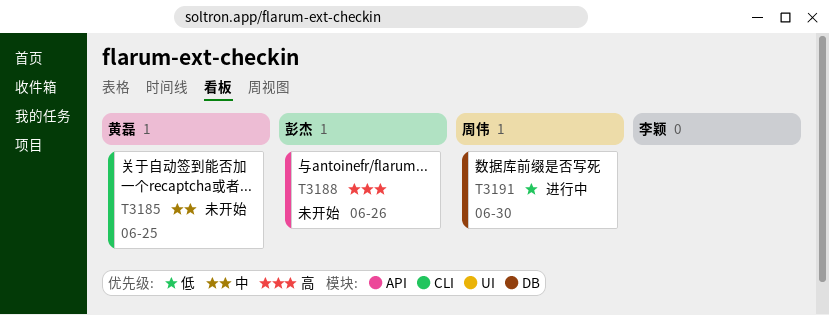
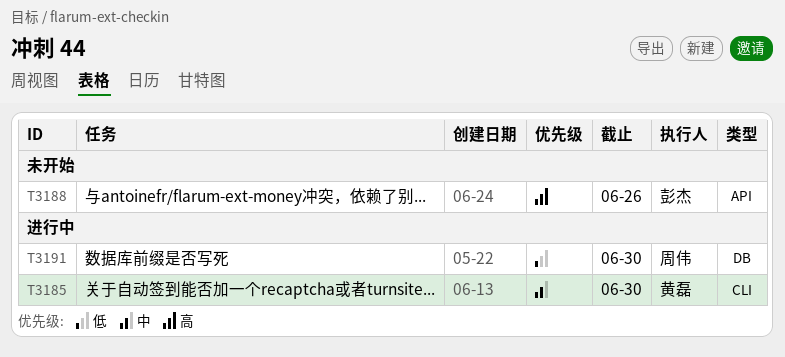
T3185, status: 未开始 -> 进行中
T3185, due: Jun 25 -> Jun 30

